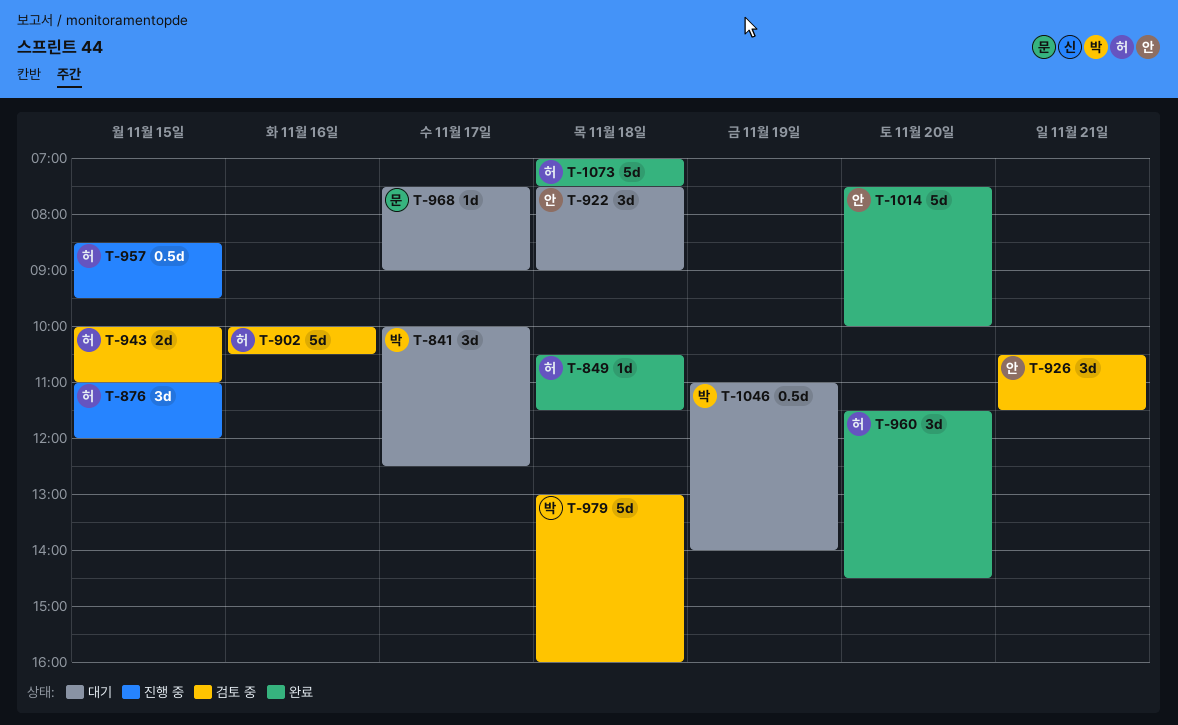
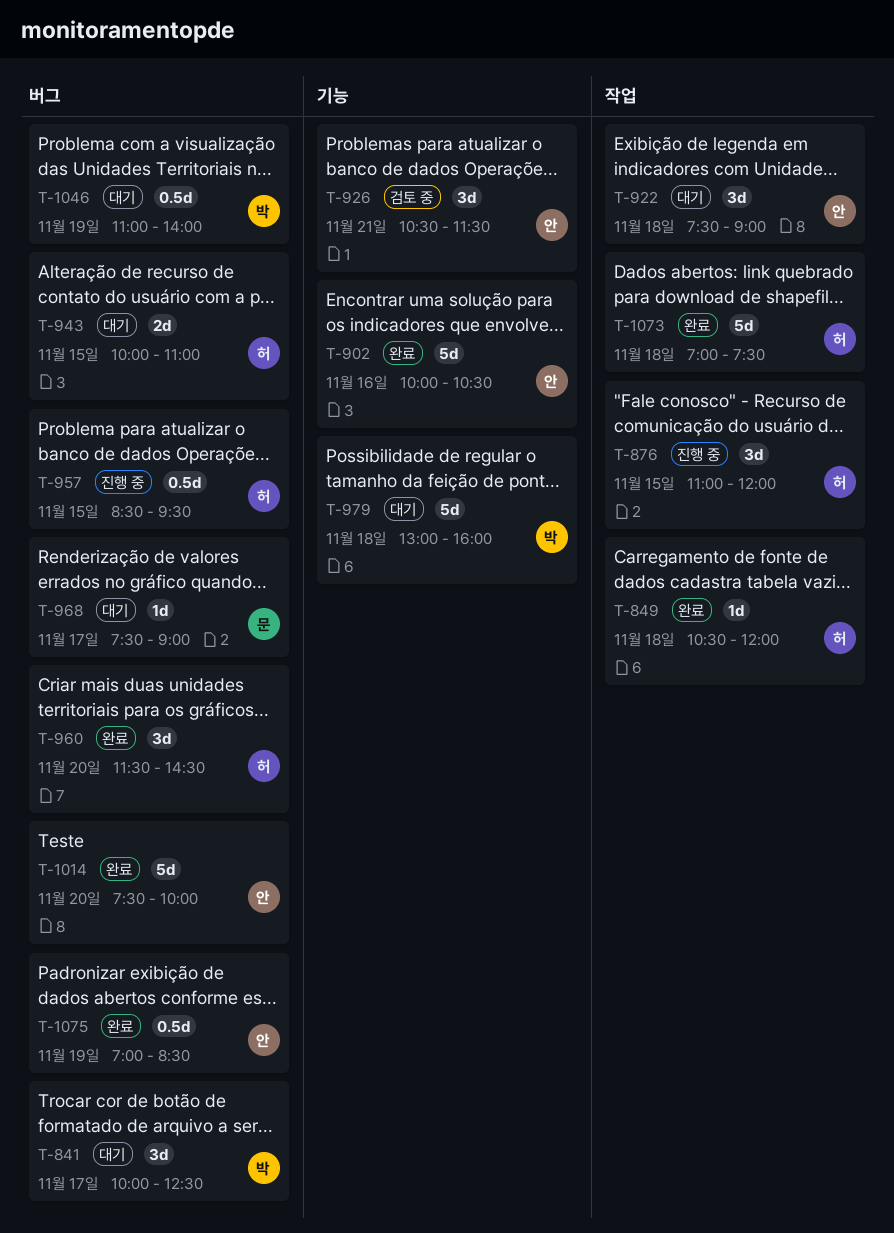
T-849, ends: 11:30 -> 12:00
T-902, status: 검토 중 -> 완료
T-902, owner: 허 -> 안
T-943, status: 검토 중 -> 대기
T-979, status: 검토 중 -> 대기
T-1075: none -> present

